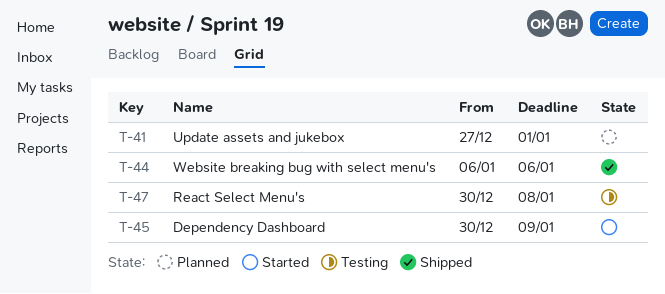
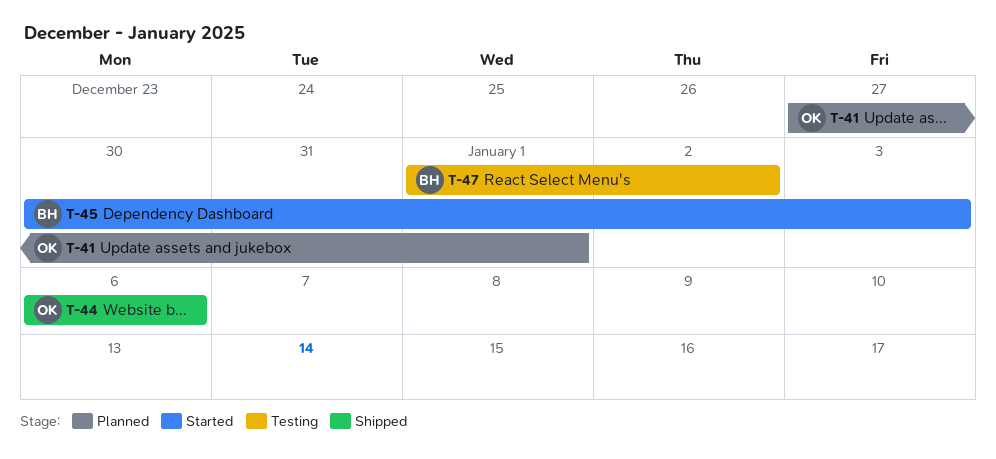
T-45, due: Jan 9 -> Jan 3
T-47, start: Dec 30 -> Jan 1
T-47, due: Jan 8 -> Jan 2

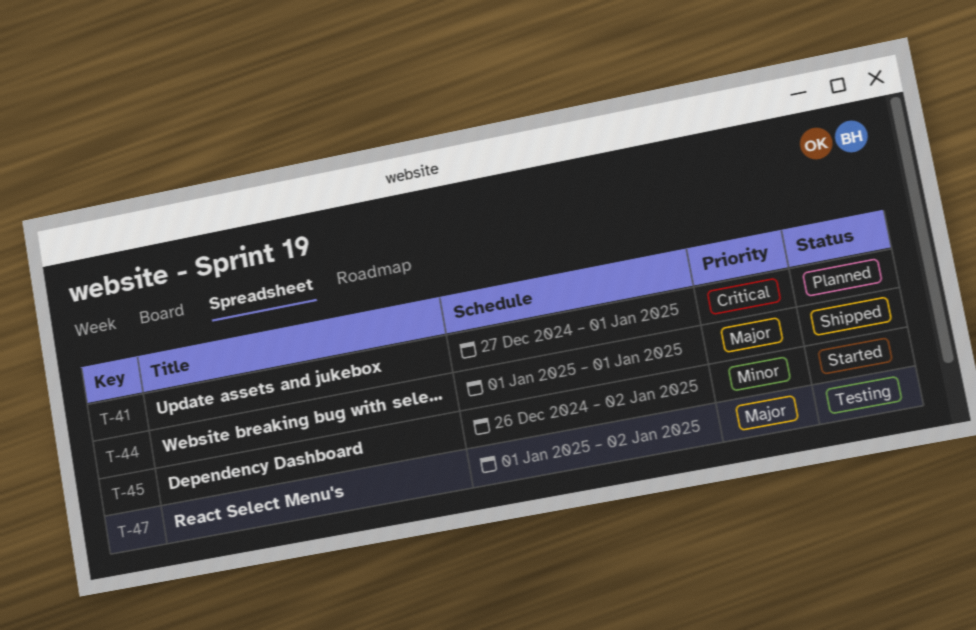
T-44, start: Jan 6 -> Jan 1
T-44, due: Jan 6 -> Jan 1
T-45, start: Dec 30 -> Dec 26
T-45, due: Jan 3 -> Jan 2

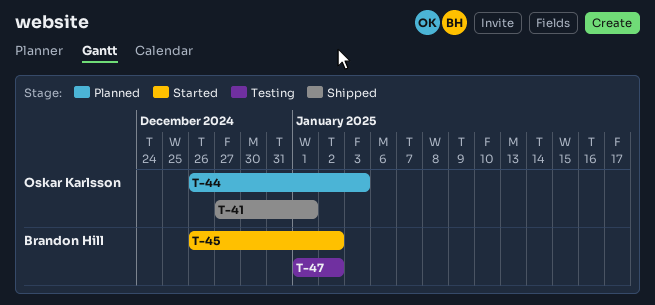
T-41, status: Planned -> Shipped
T-44, status: Shipped -> Planned
T-44, start: Jan 1 -> Dec 26
T-44, due: Jan 1 -> Jan 3

